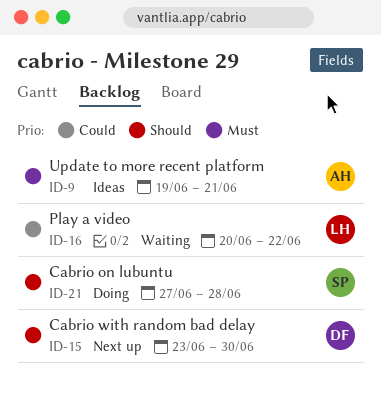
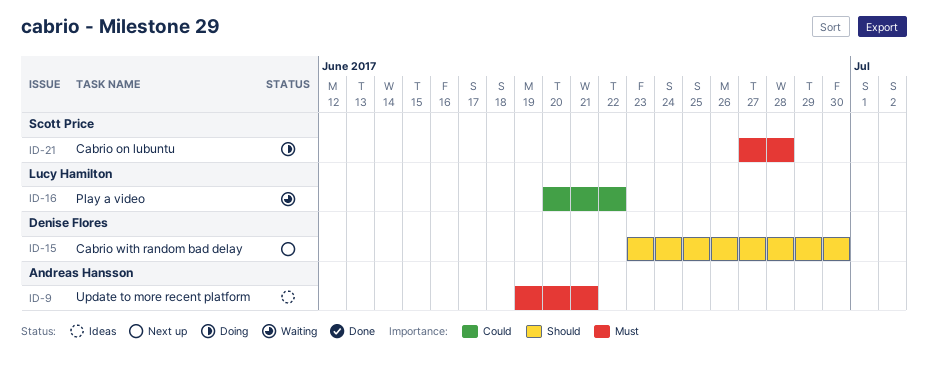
ID-21, priority: Should -> Must

